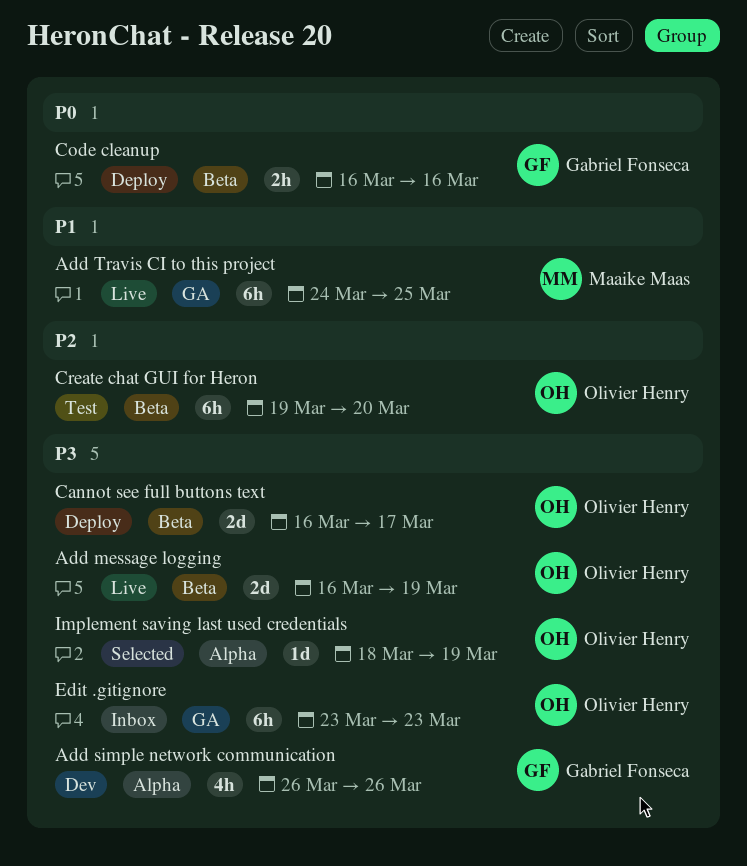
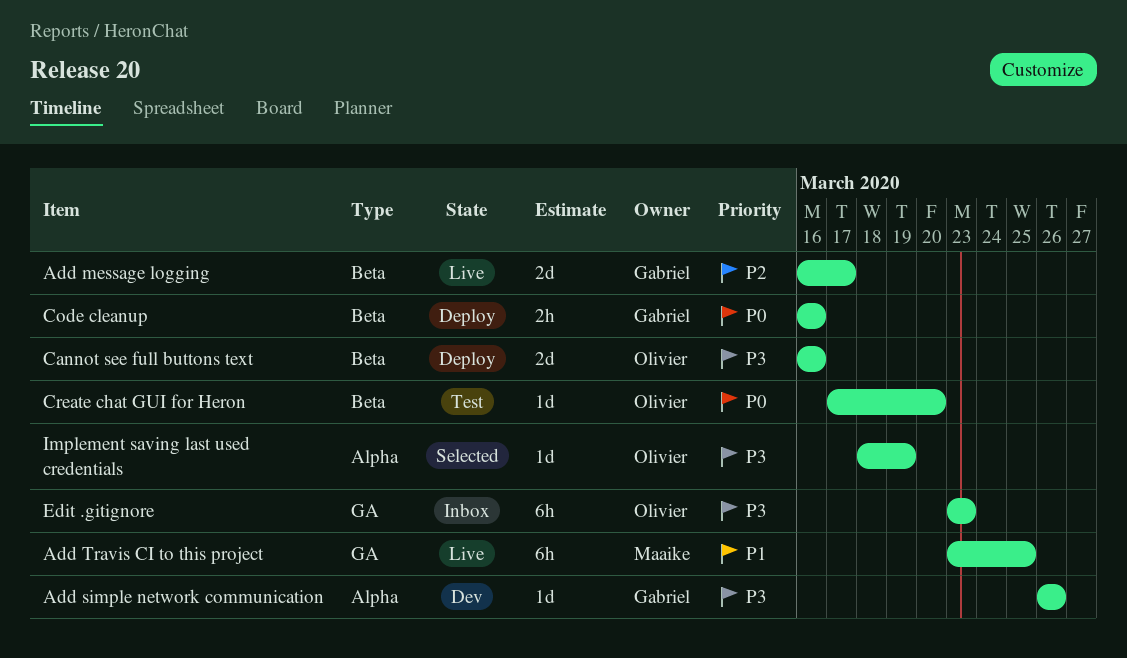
Add message logging, owner: Olivier Henry -> Gabriel Fonseca
Add message logging, priority: P3 -> P2
Add message logging, due: Mar 19 -> Mar 17
Add simple network communication, estimate: 4h -> 1d
Add Travis CI to this project, start: Mar 24 -> Mar 23
Cannot see full buttons text, due: Mar 17 -> Mar 16
Create chat GUI for Heron, priority: P2 -> P0
Create chat GUI for Heron, estimate: 6h -> 1d
Create chat GUI for Heron, start: Mar 19 -> Mar 17

